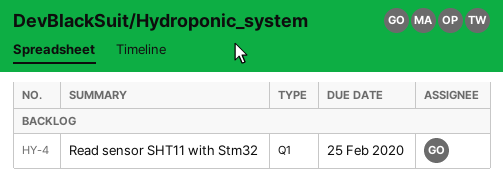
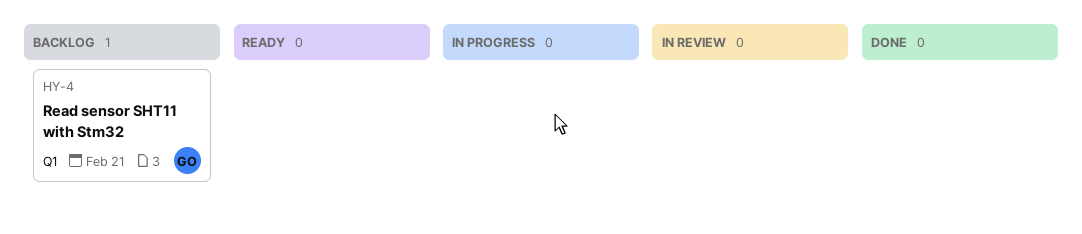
HY-4, due: Feb 25 -> Feb 21

